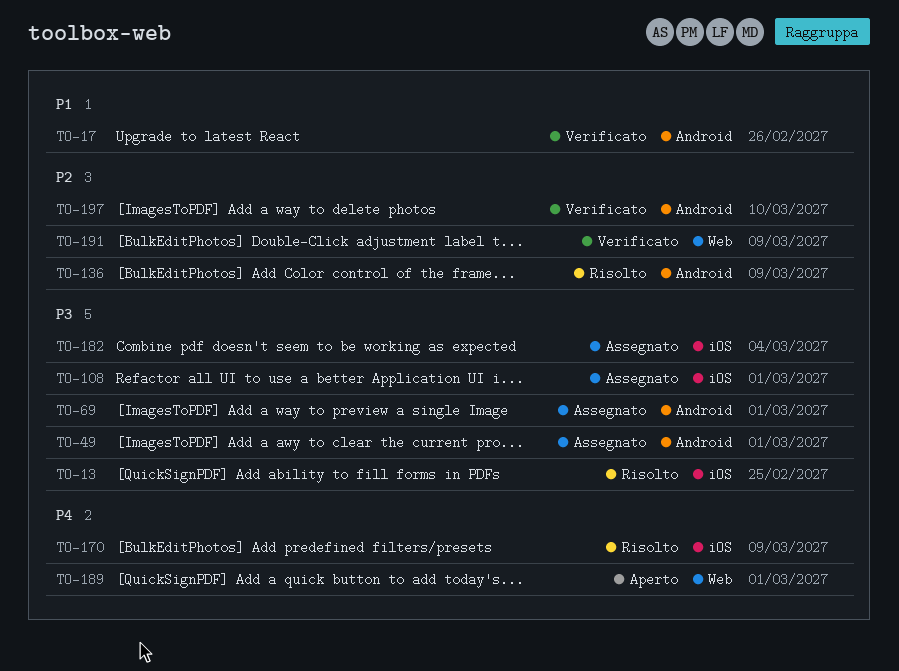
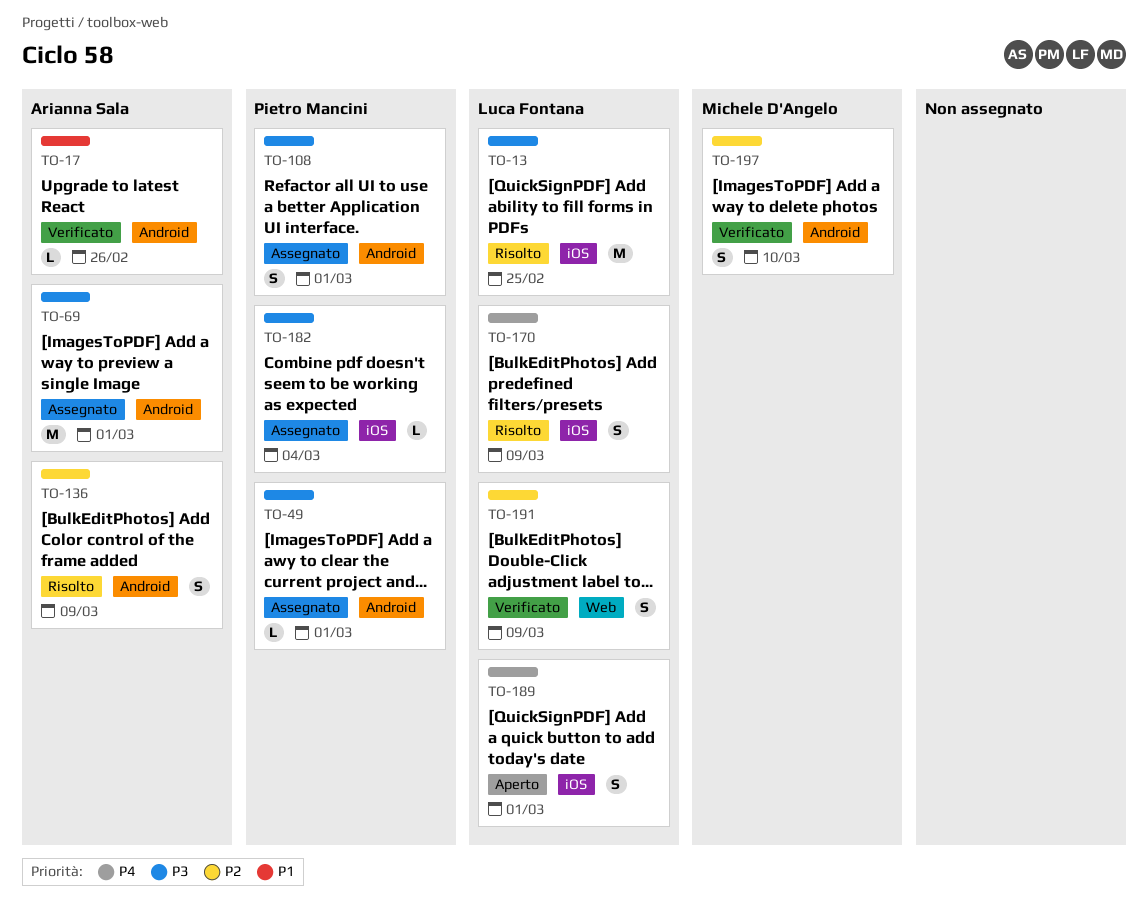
TO-108, label: iOS -> Android
TO-189, label: Web -> iOS

